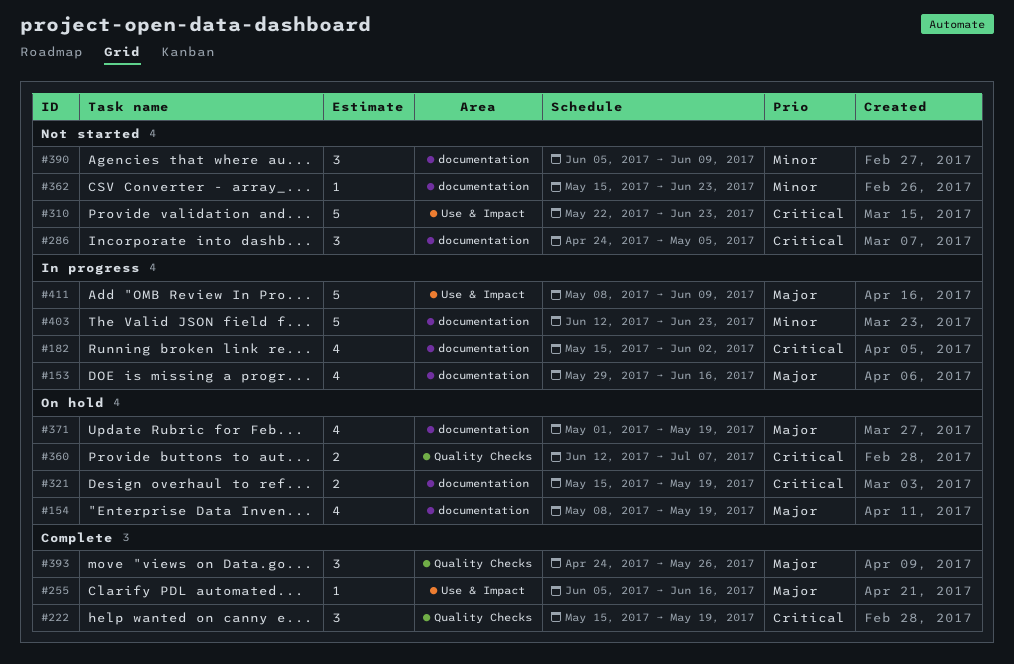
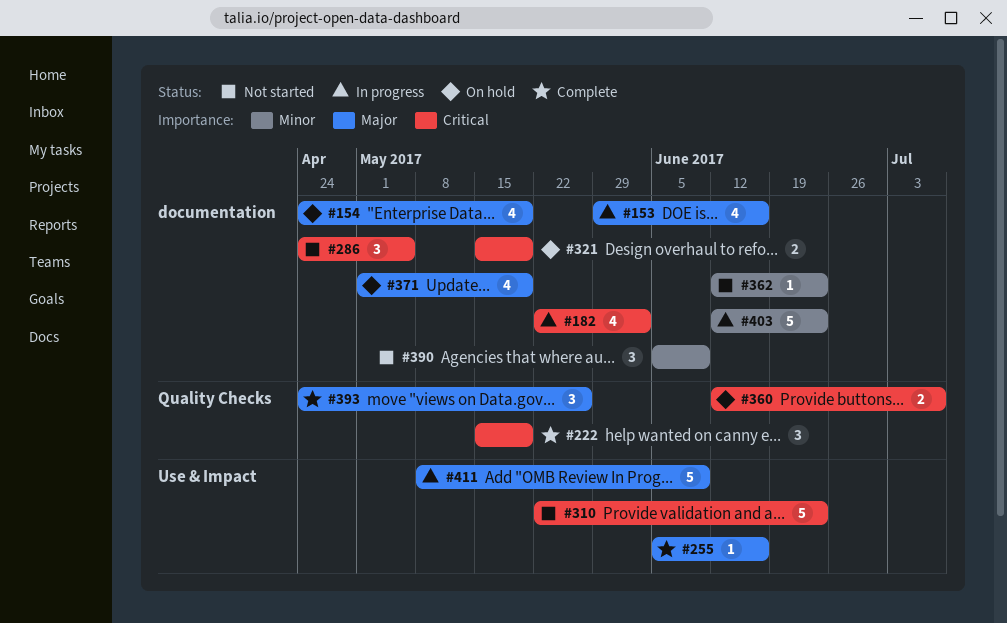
#154, start: May 8 -> Apr 24
#182, start: May 15 -> May 22
#362, start: May 15 -> Jun 12

